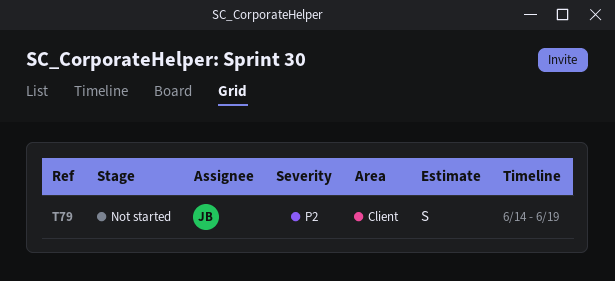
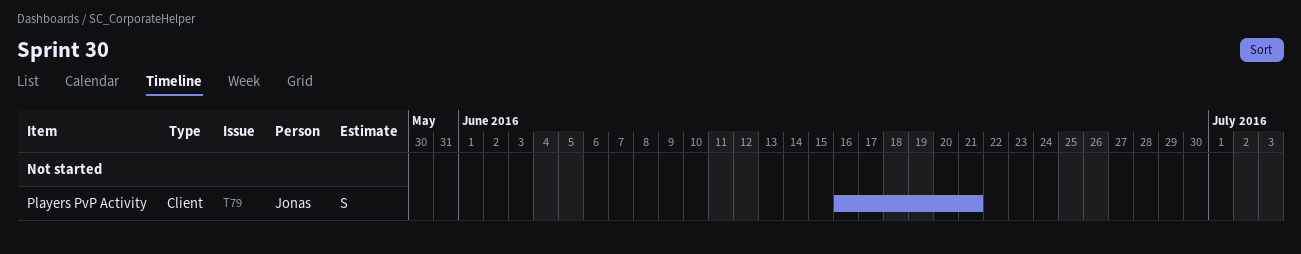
T79, start: Jun 14 -> Jun 16
T79, due: Jun 19 -> Jun 21

